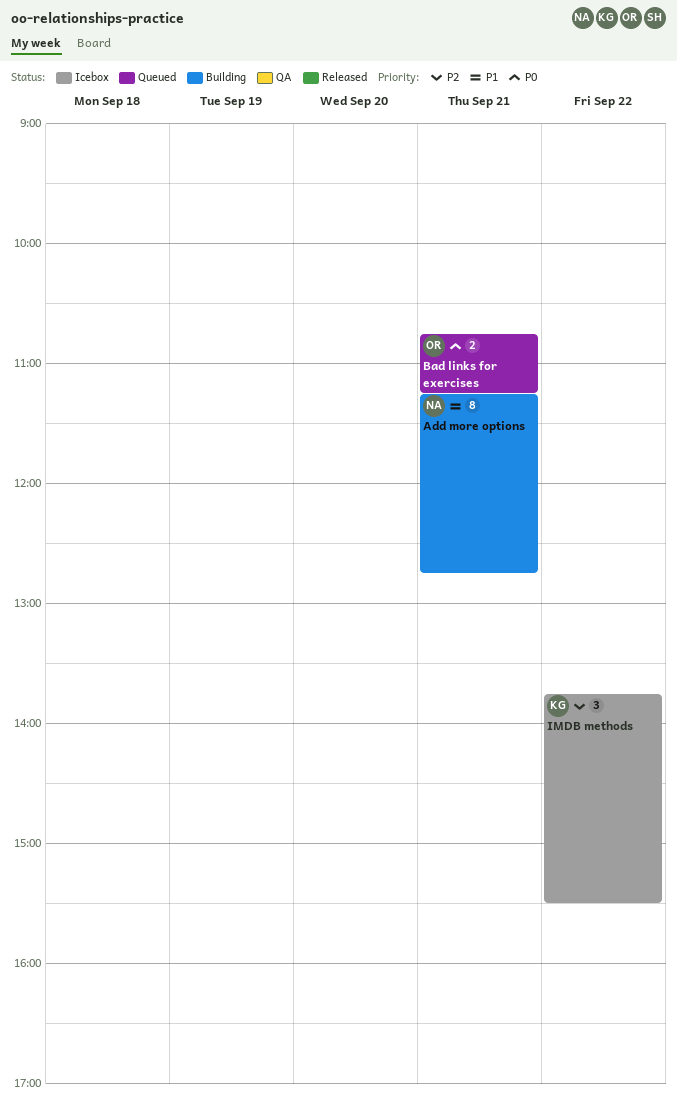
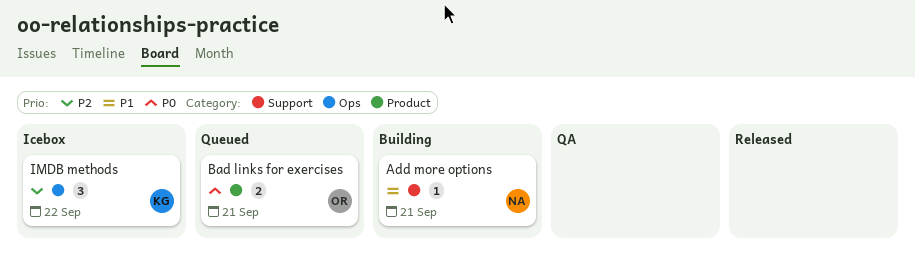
Add more options, estimate: 8 -> 1

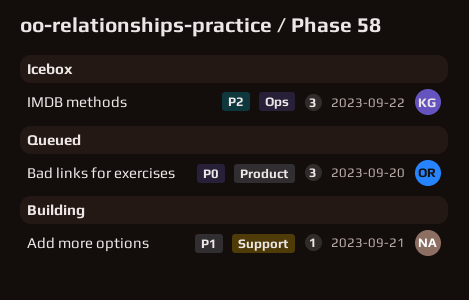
Bad links for exercises, estimate: 2 -> 3
Bad links for exercises, day: Sep 21 -> Sep 20

